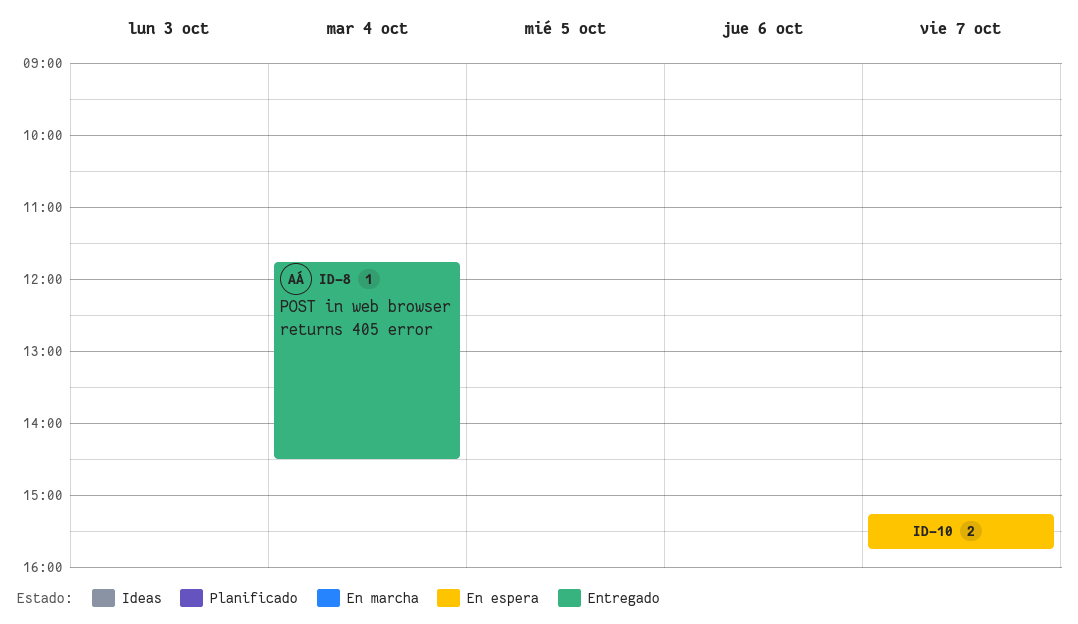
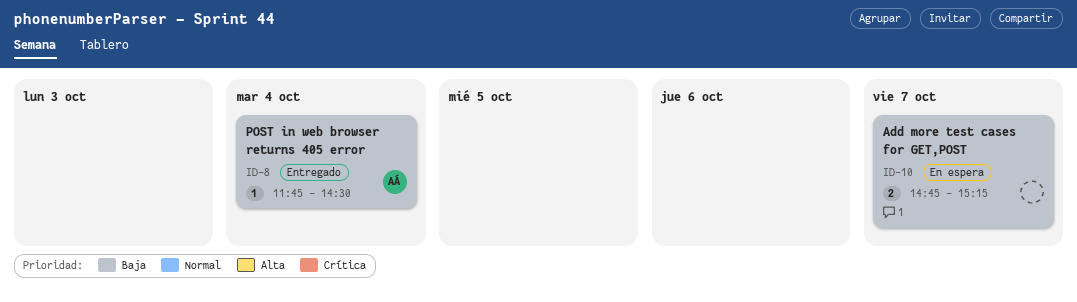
ID-10, begins: 15:15 -> 14:45
ID-10, ends: 15:45 -> 15:15

